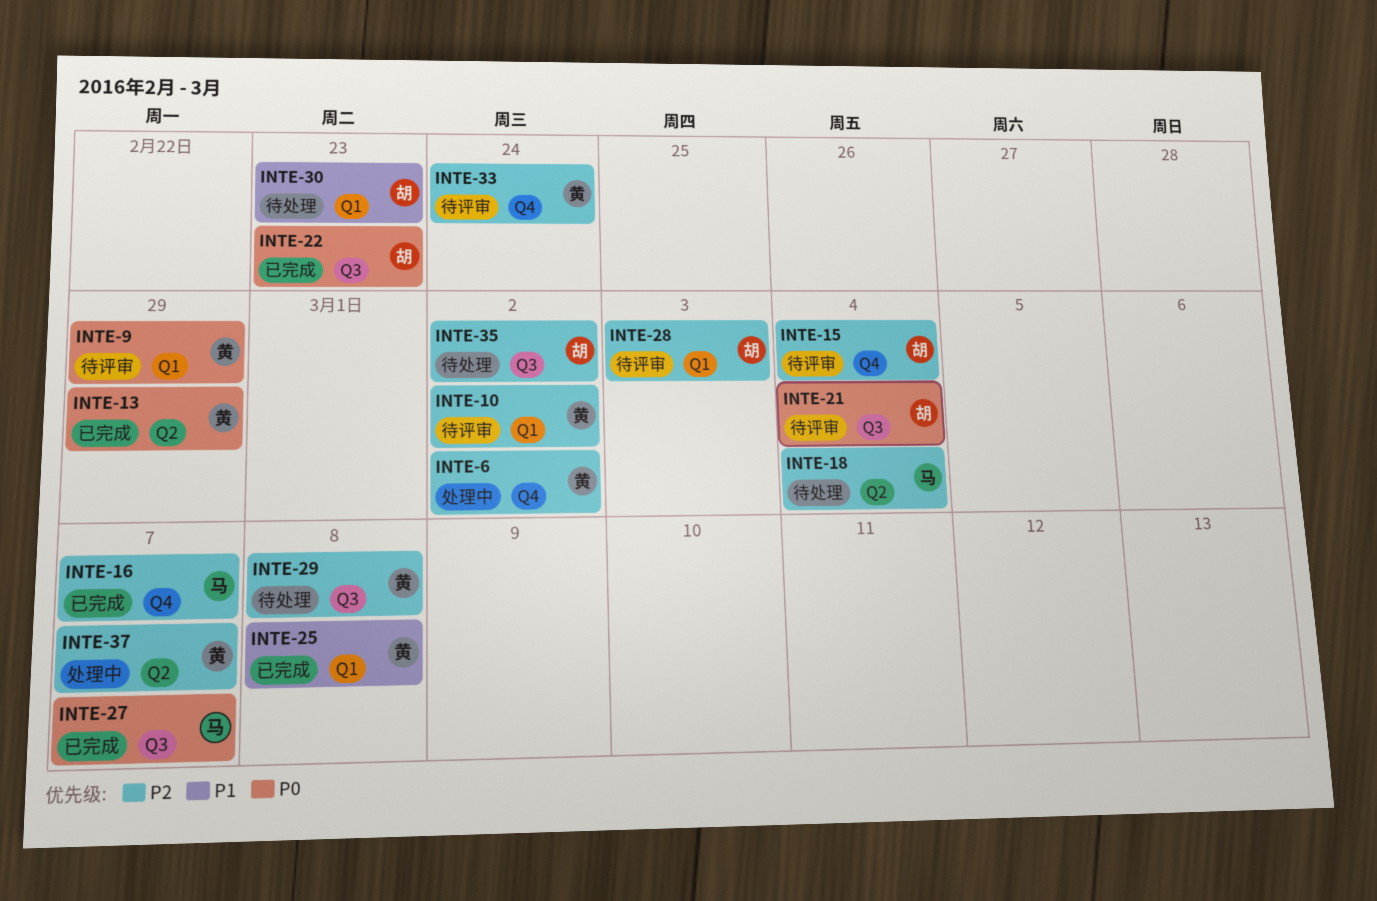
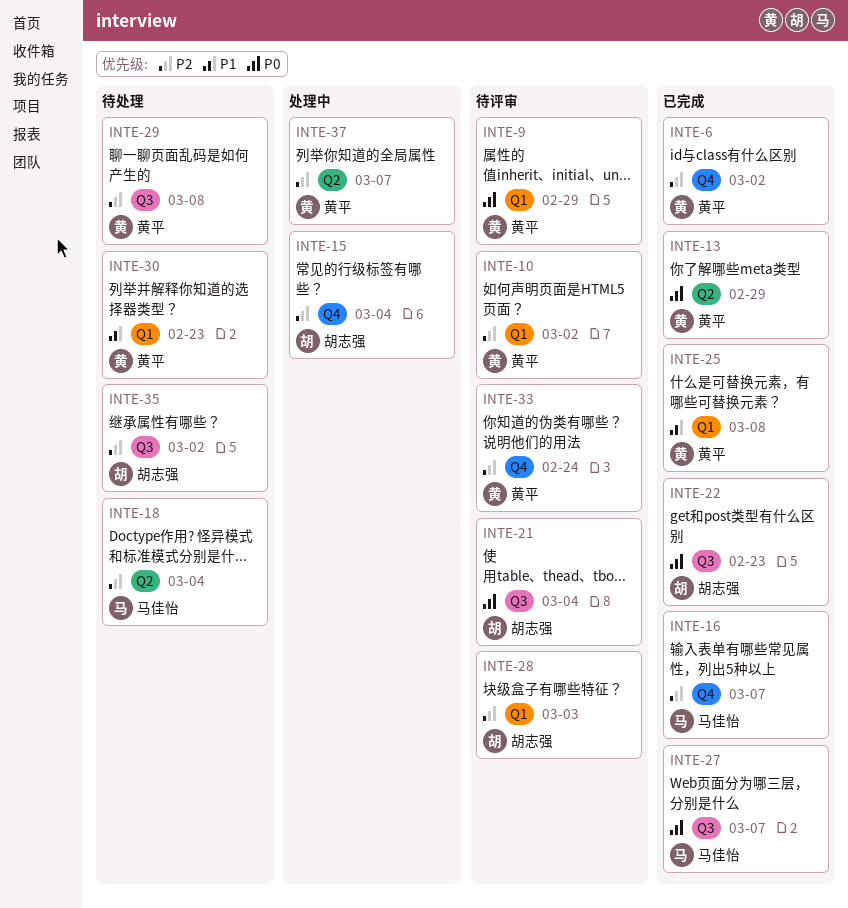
INTE-6, status: 处理中 -> 已完成
INTE-15, status: 待评审 -> 处理中
INTE-30, owner: 胡志强 -> 黄平

